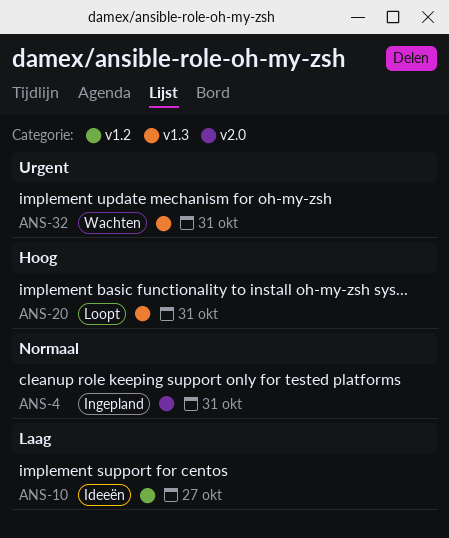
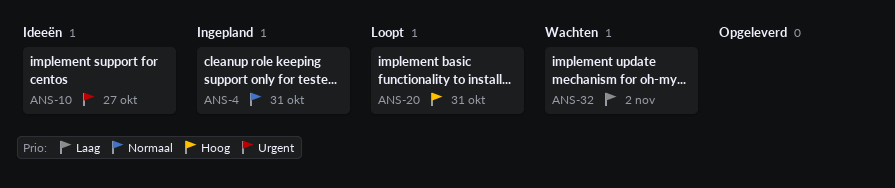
ANS-10, priority: Laag -> Urgent
ANS-32, priority: Urgent -> Laag
ANS-32, due: Oct 31 -> Nov 2

